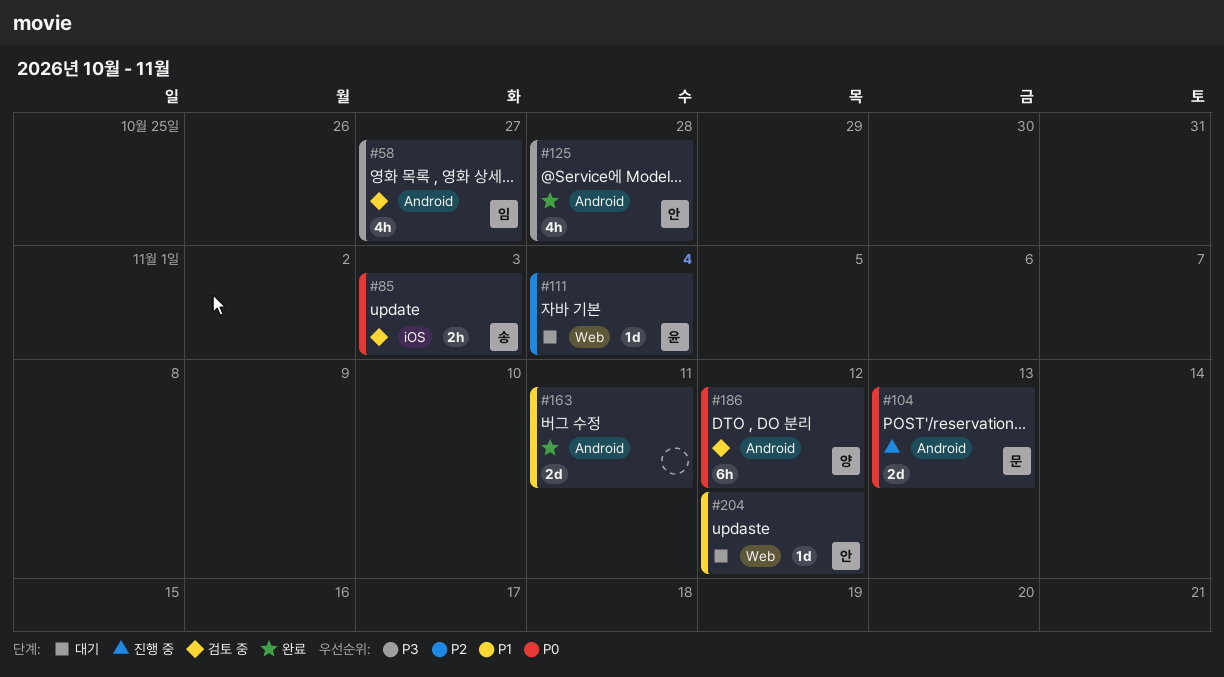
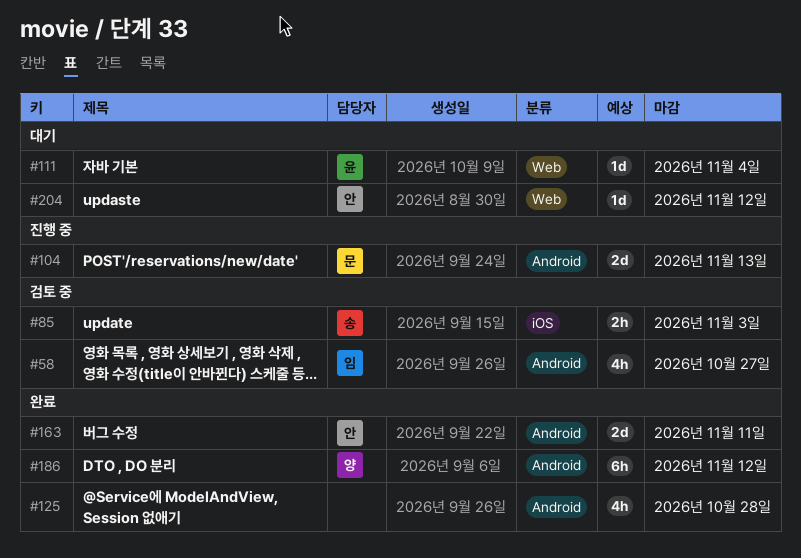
#125, owner: 안 -> none
#163, owner: none -> 안
#186, status: 검토 중 -> 완료

